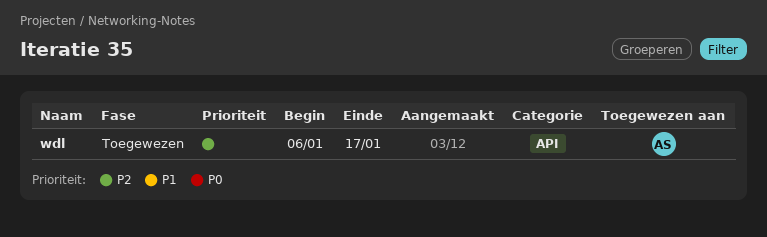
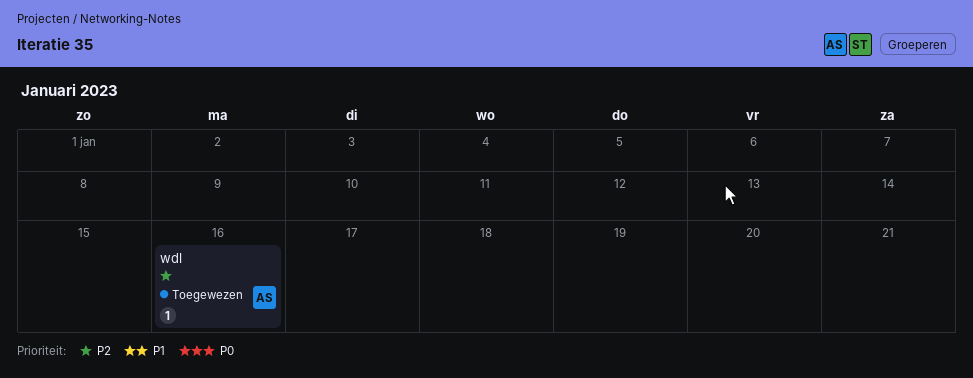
wdl, due: Jan 17 -> Jan 16

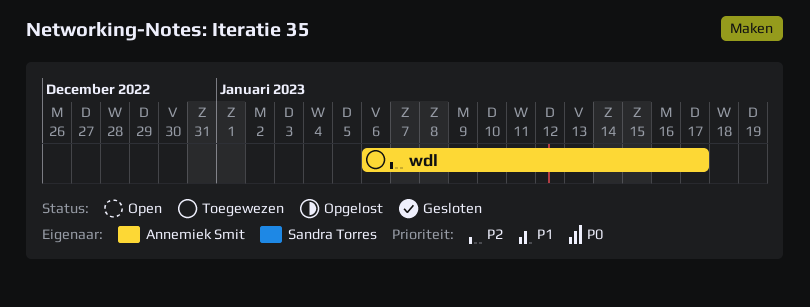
wdl, due: Jan 16 -> Jan 17

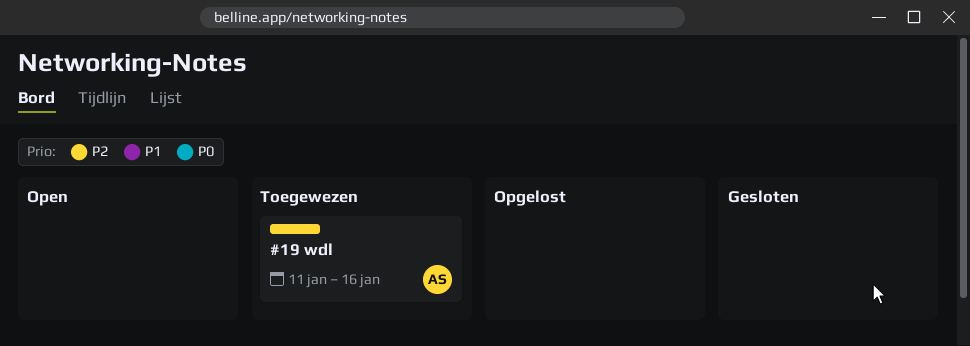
wdl, start: Jan 6 -> Jan 11
wdl, due: Jan 17 -> Jan 16

